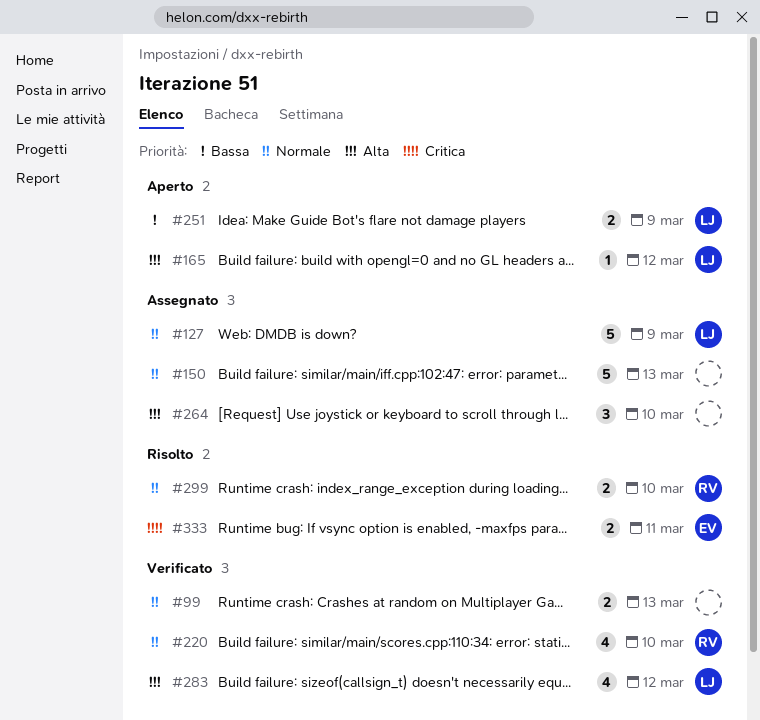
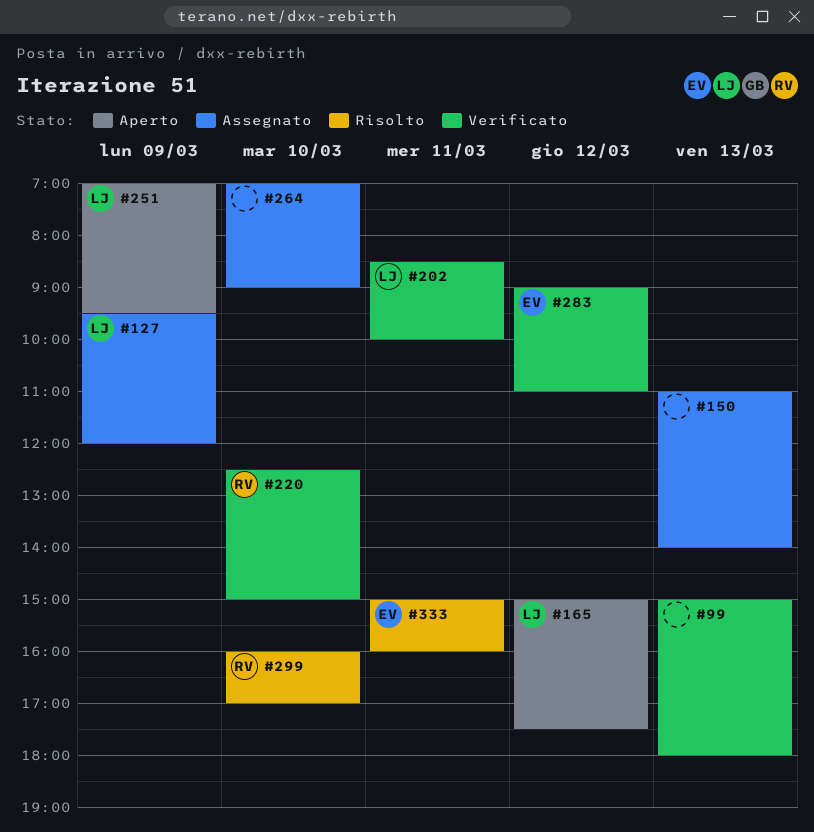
#202: none -> present
#283, owner: LJ -> EV

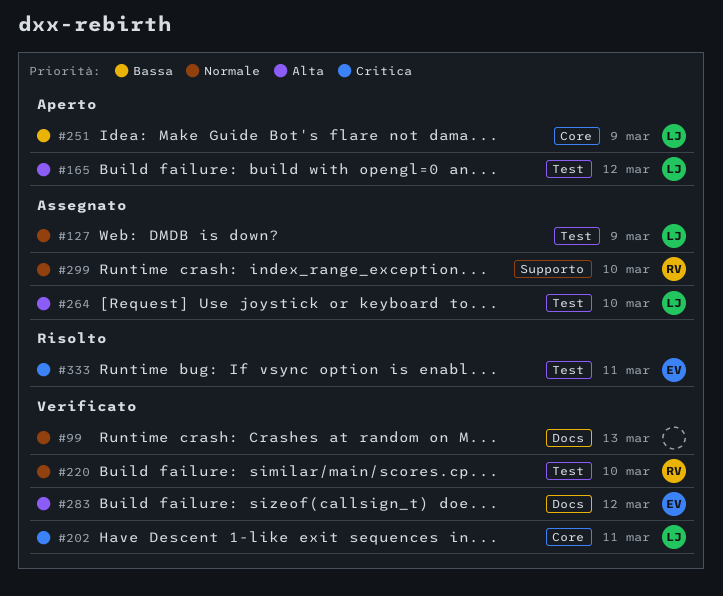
#150: present -> none
#264, owner: none -> LJ
#299, status: Risolto -> Assegnato

